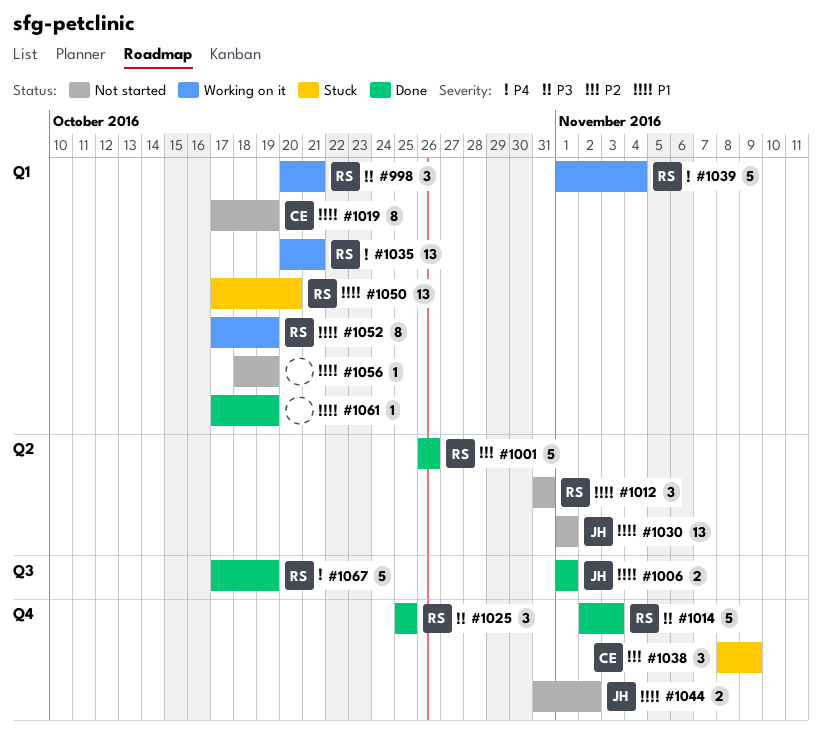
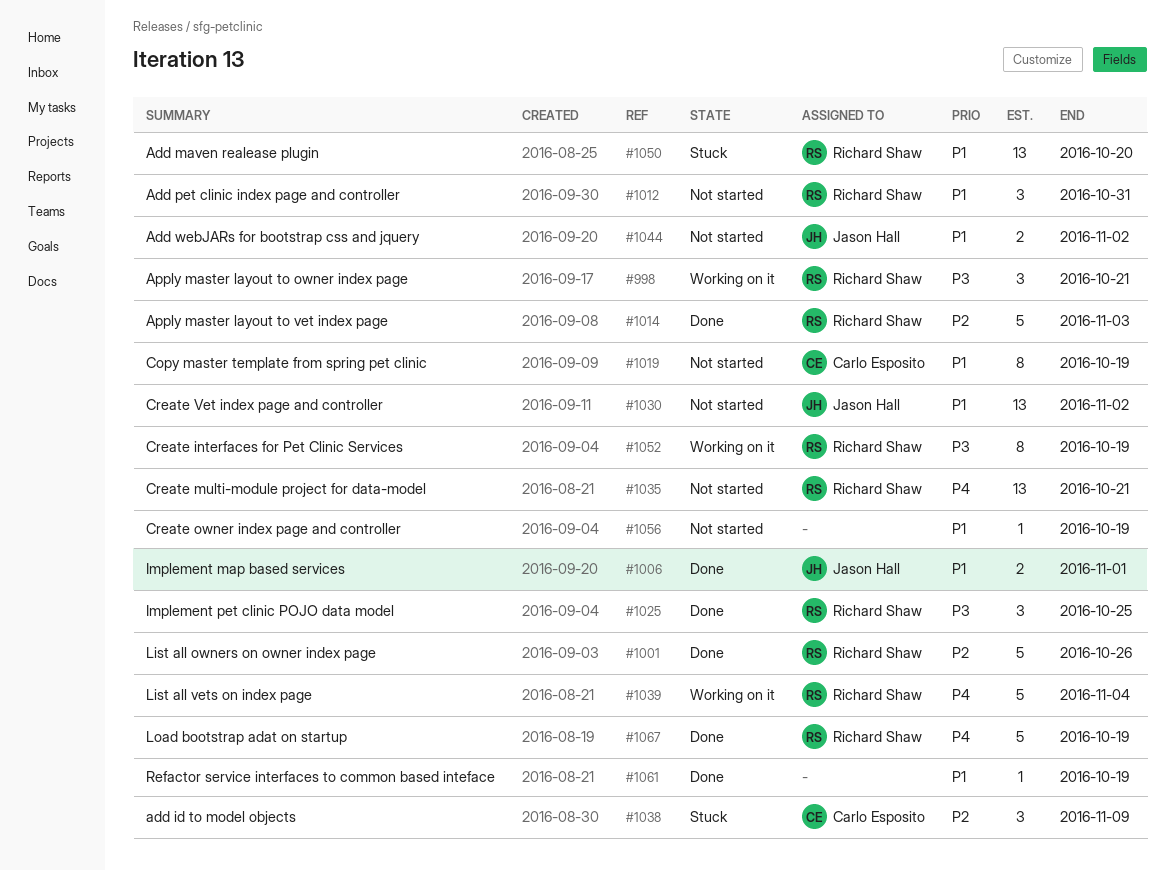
#1014, priority: P3 -> P2
#1030, due: Nov 1 -> Nov 2
#1035, status: Working on it -> Not started
#1052, priority: P1 -> P3

